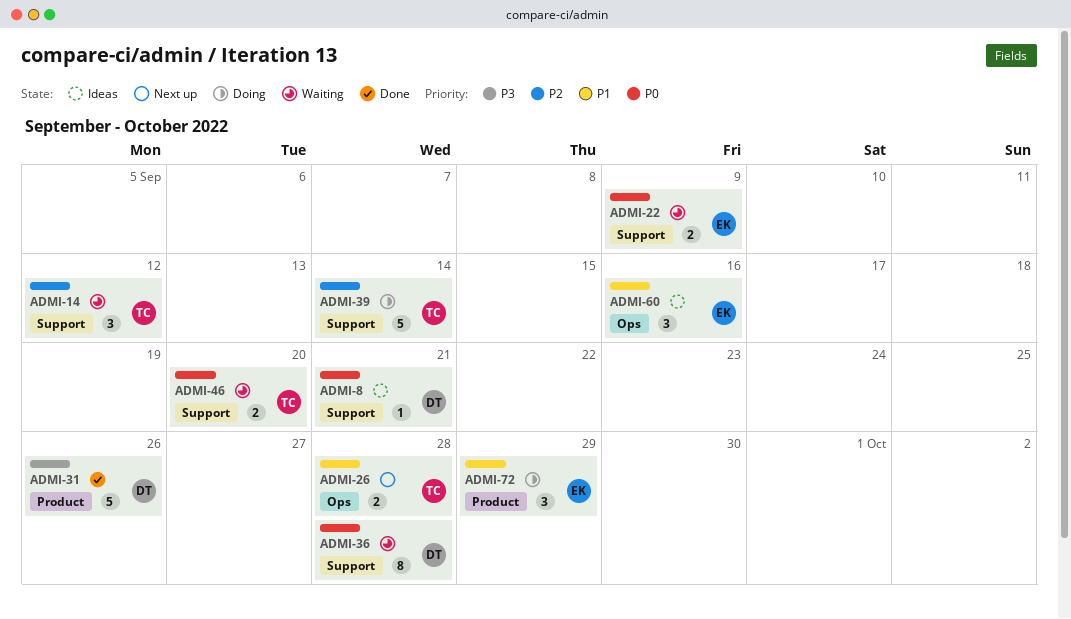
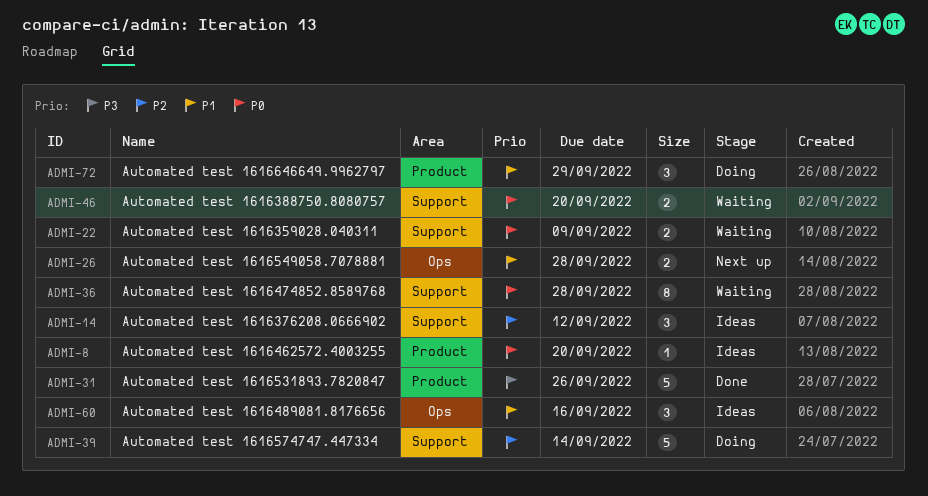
ADMI-8, label: Support -> Product
ADMI-8, due: Sep 21 -> Sep 20
ADMI-14, status: Waiting -> Ideas

